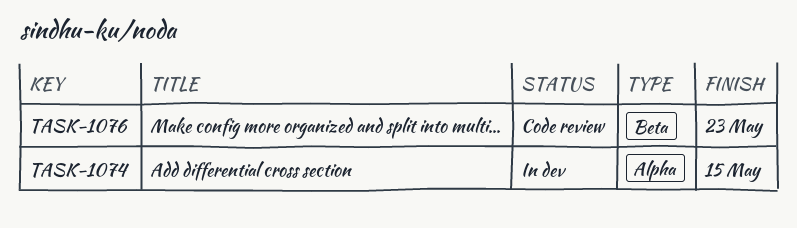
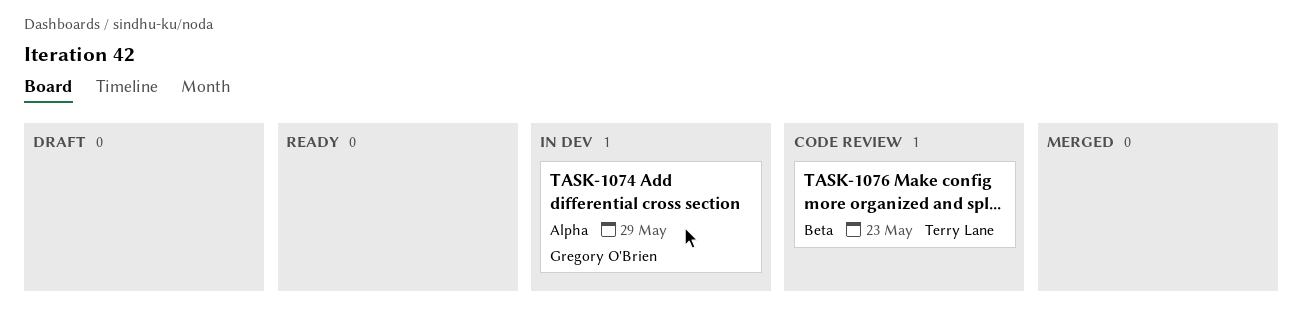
TASK-1074, due: May 15 -> May 29

